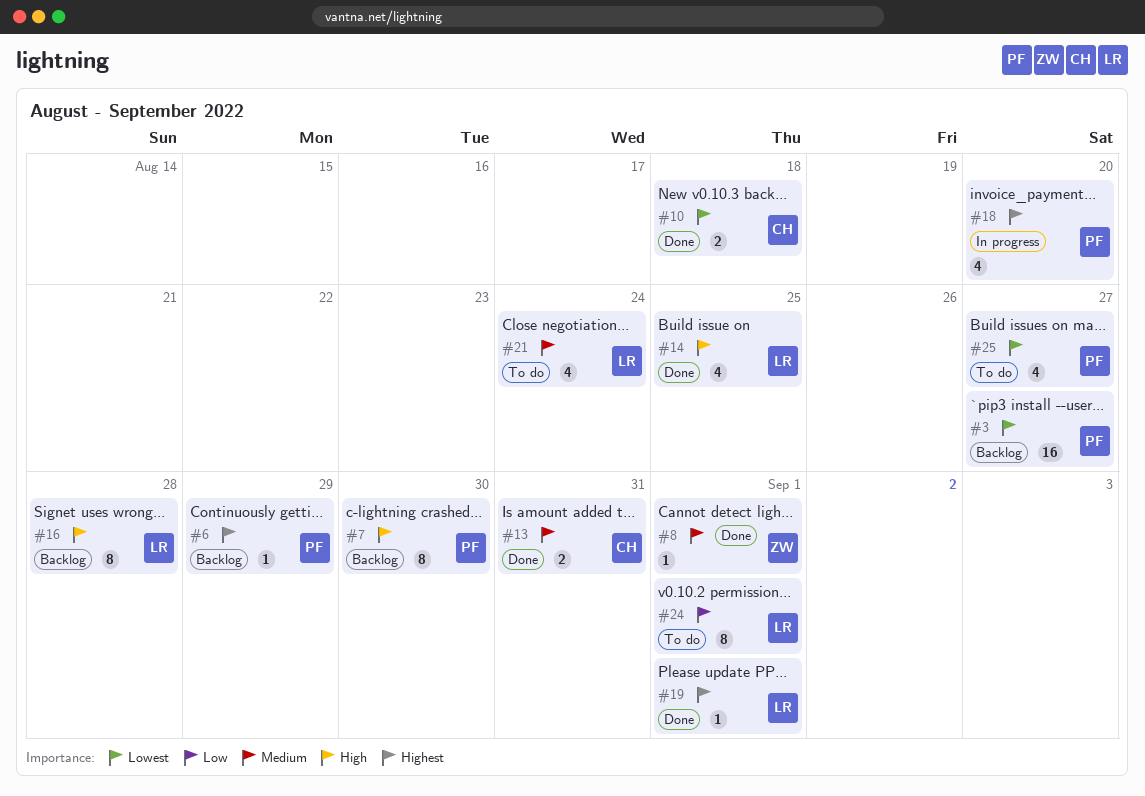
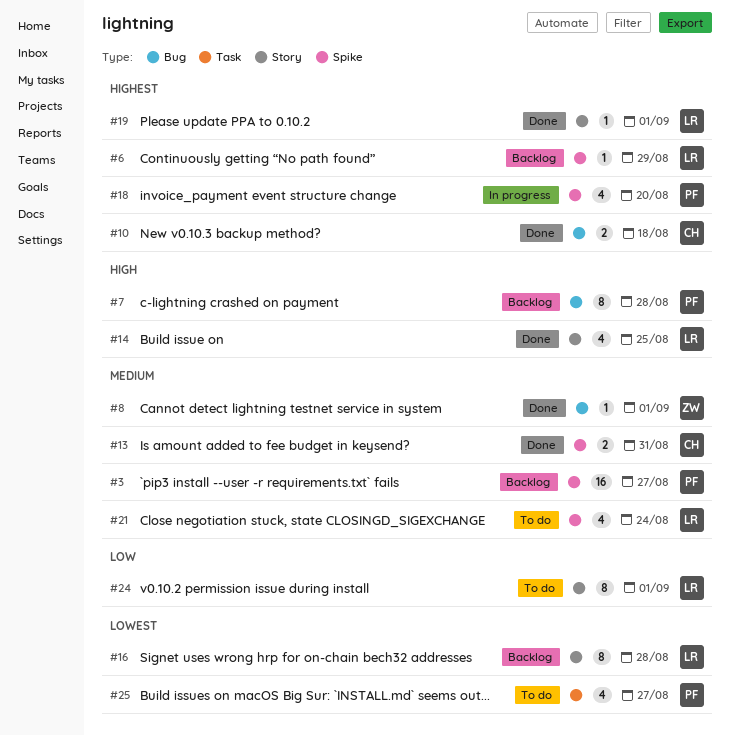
#3, priority: Lowest -> Medium
#6, owner: PF -> LR
#7, due: Aug 30 -> Aug 28
#10, priority: Lowest -> Highest
#16, priority: High -> Lowest

